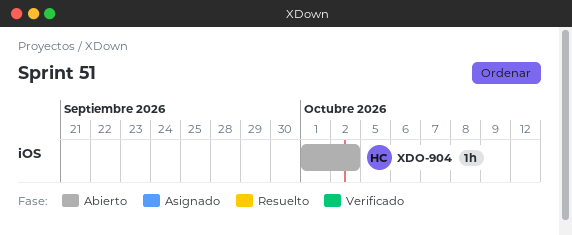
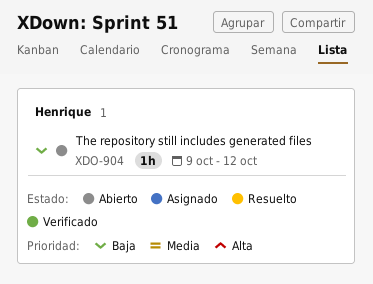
XDO-904, start: Oct 1 -> Oct 9
XDO-904, due: Oct 2 -> Oct 12

